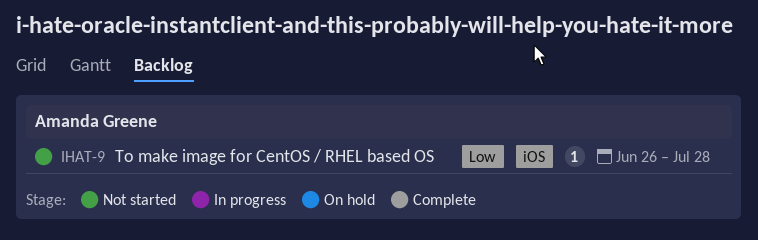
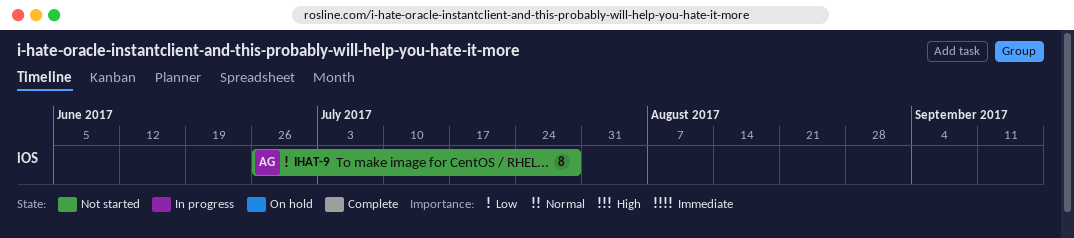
IHAT-9, estimate: 1 -> 8

